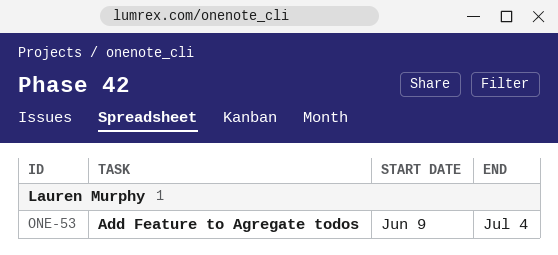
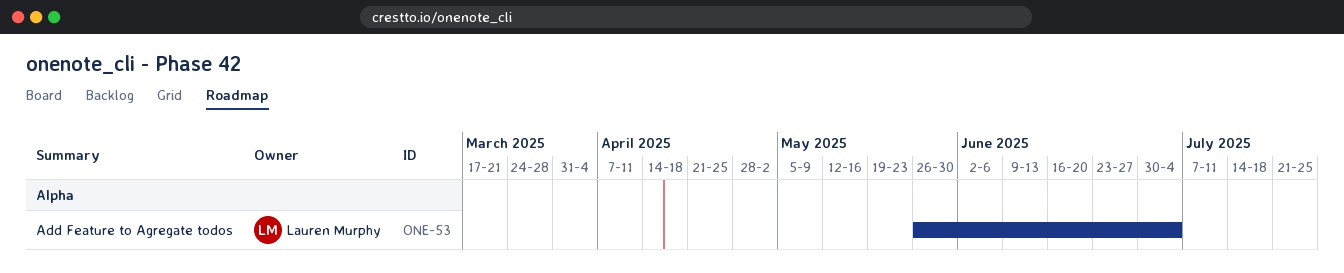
ONE-53, start: Jun 9 -> May 26

